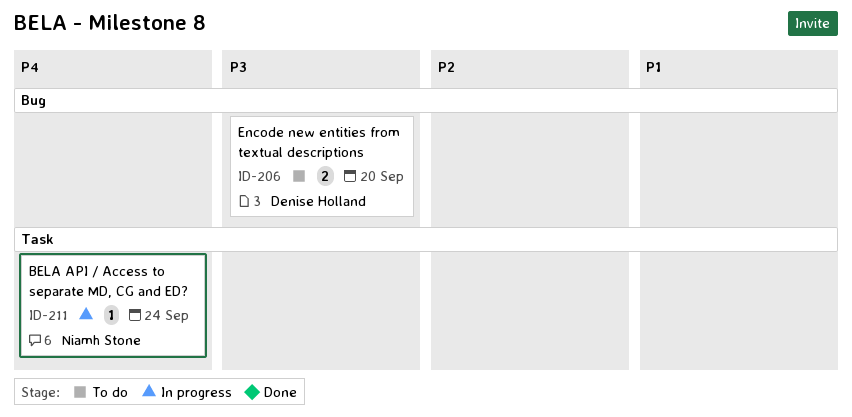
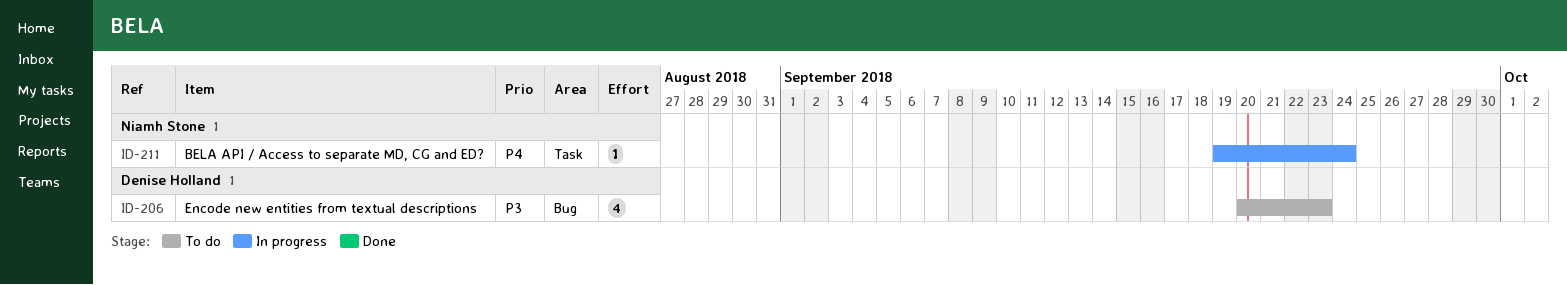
ID-206, estimate: 2 -> 4
ID-206, due: Sep 20 -> Sep 23

